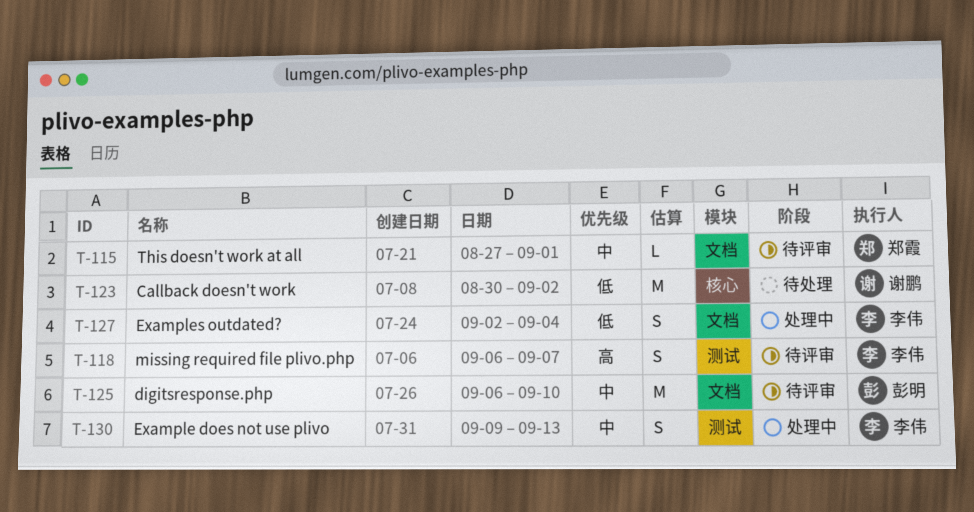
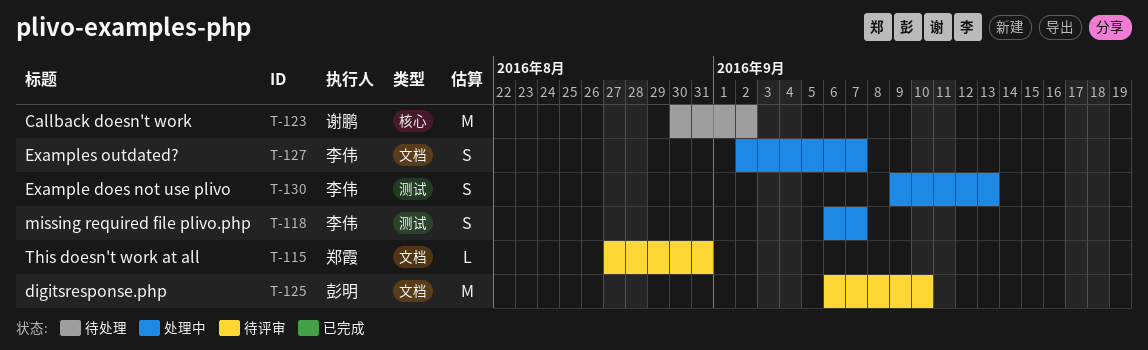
T-115, due: Sep 1 -> Aug 31
T-118, status: 待评审 -> 处理中
T-127, due: Sep 4 -> Sep 7

